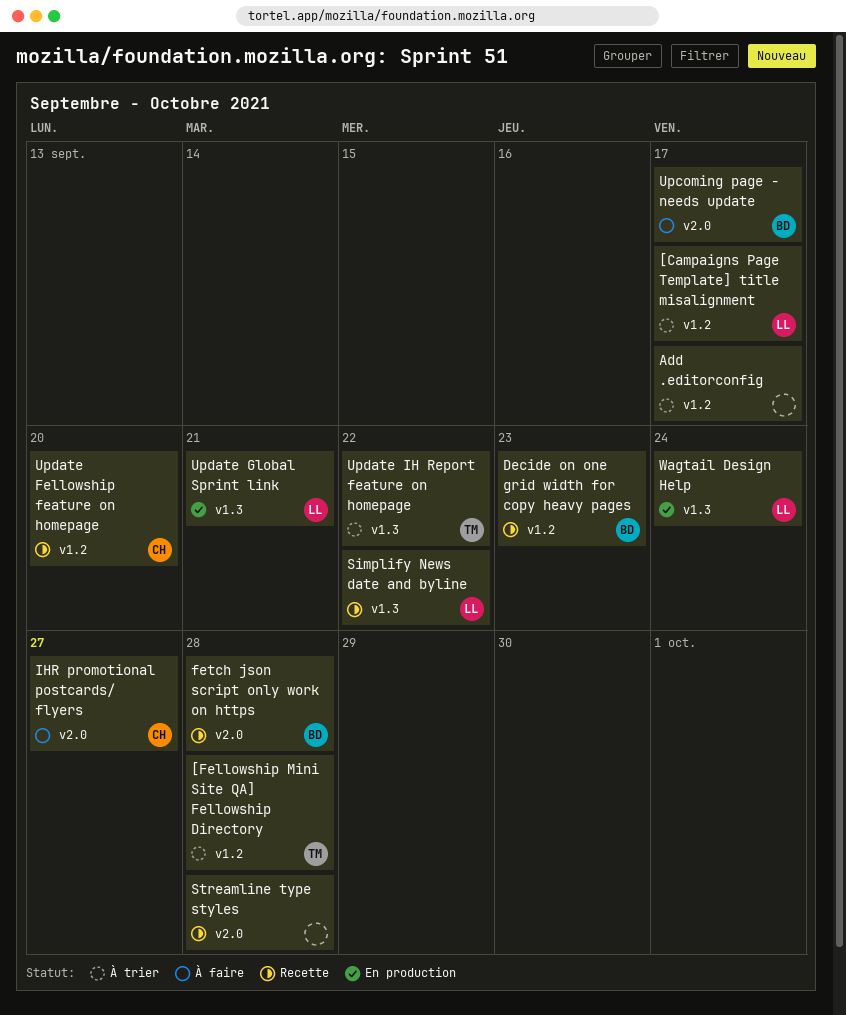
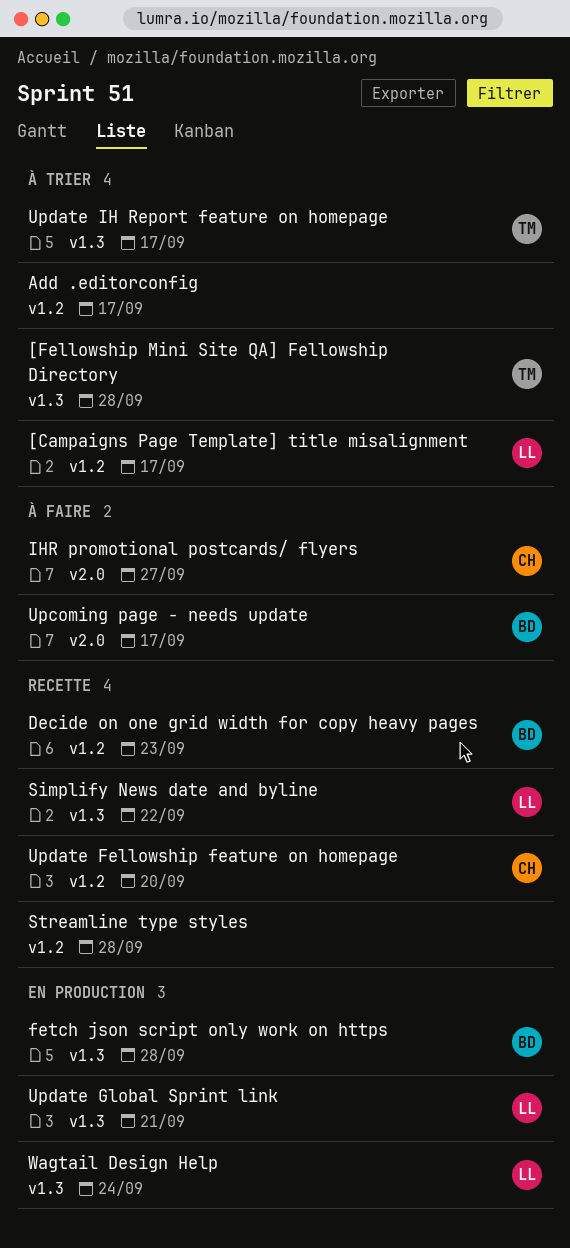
[Fellowship Mini Site QA] Fellowship Directory, label: v1.2 -> v1.3
fetch json script only work on https, status: Recette -> En production
fetch json script only work on https, label: v2.0 -> v1.3
Streamline type styles, label: v2.0 -> v1.2
Update IH Report feature on homepage, due: Sep 22 -> Sep 17

